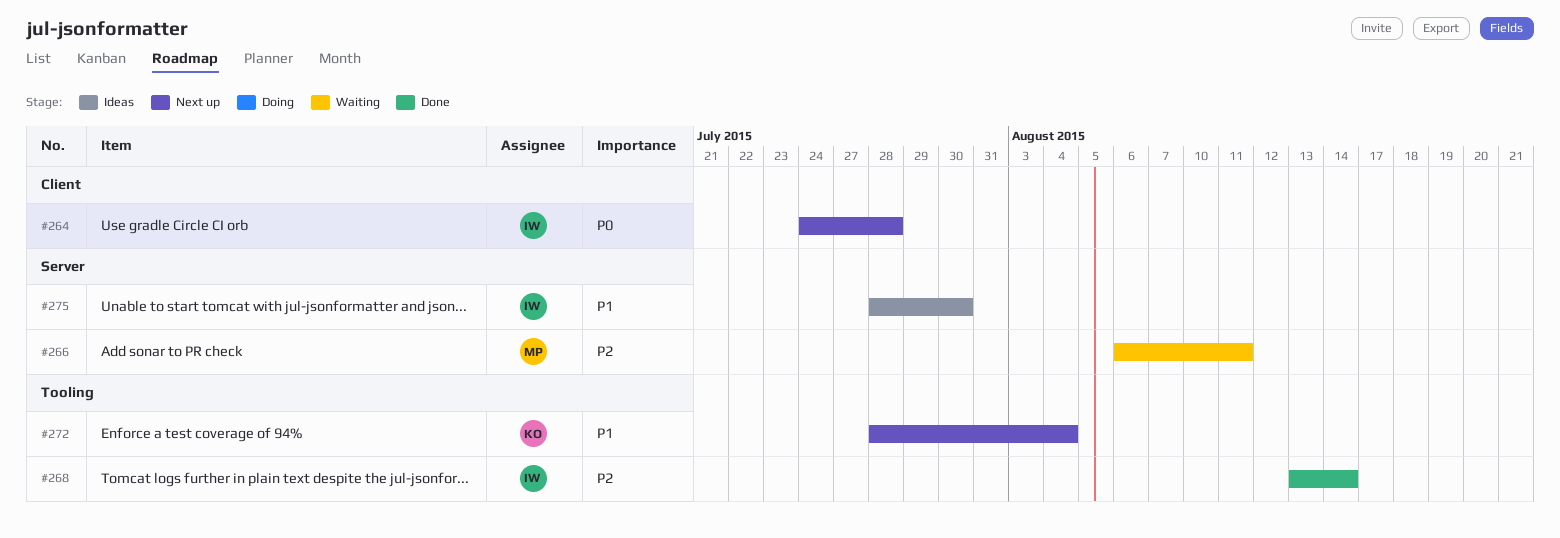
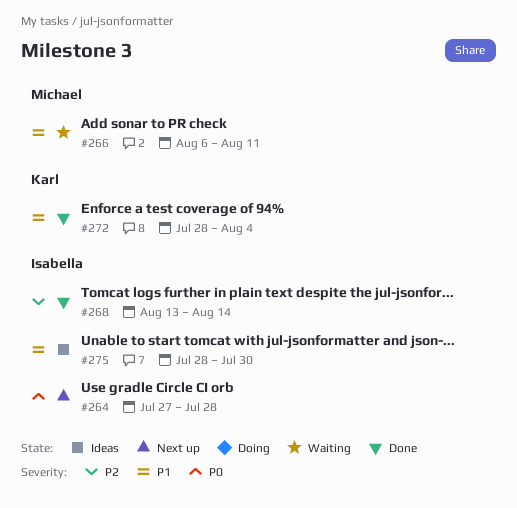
#264, start: Jul 24 -> Jul 27
#266, priority: P2 -> P1
#272, status: Next up -> Done

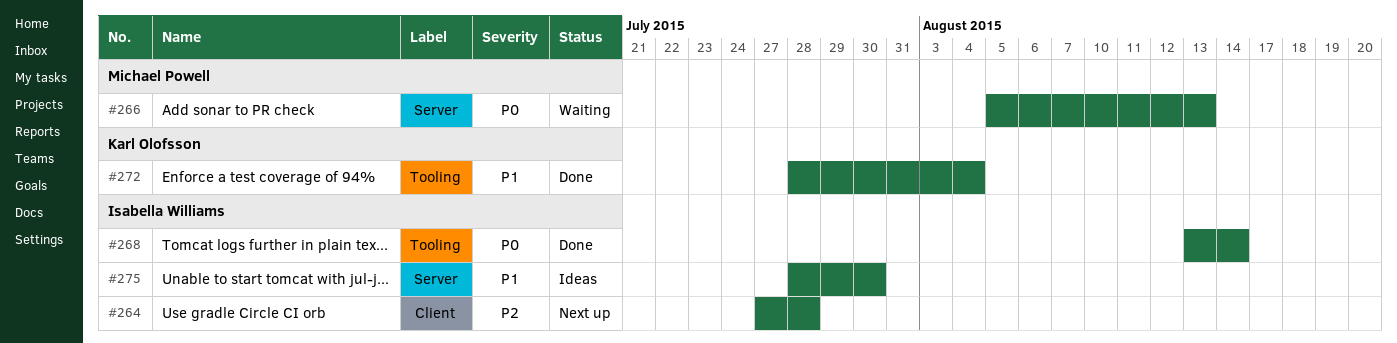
#264, priority: P0 -> P2
#266, priority: P1 -> P0
#266, start: Aug 6 -> Aug 5
#266, due: Aug 11 -> Aug 13
#268, priority: P2 -> P0

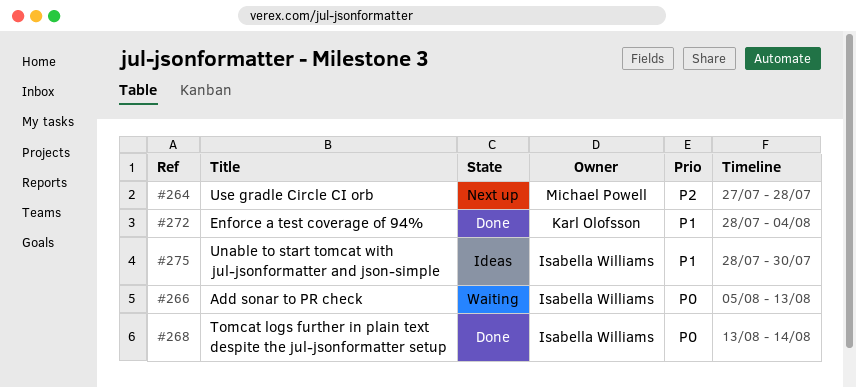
#264, owner: Isabella Williams -> Michael Powell
#266, owner: Michael Powell -> Isabella Williams

